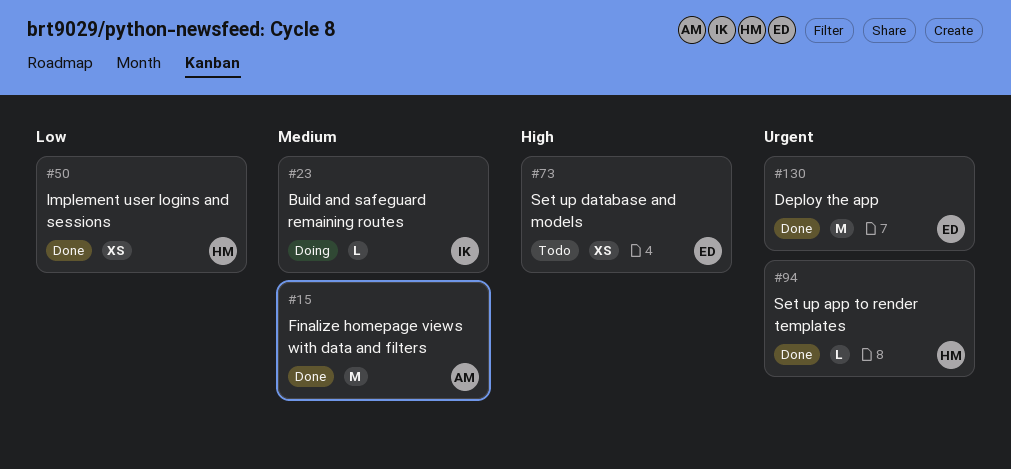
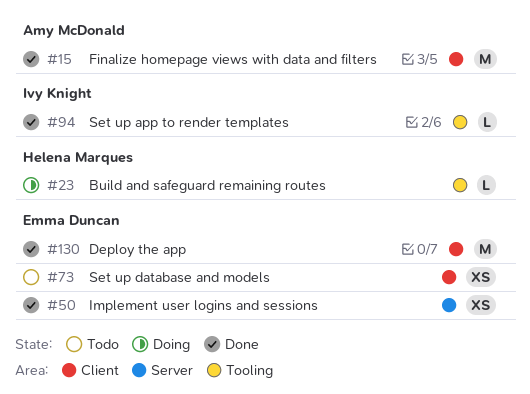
#23, owner: Ivy Knight -> Helena Marques
#50, owner: Helena Marques -> Emma Duncan
#94, owner: Helena Marques -> Ivy Knight

